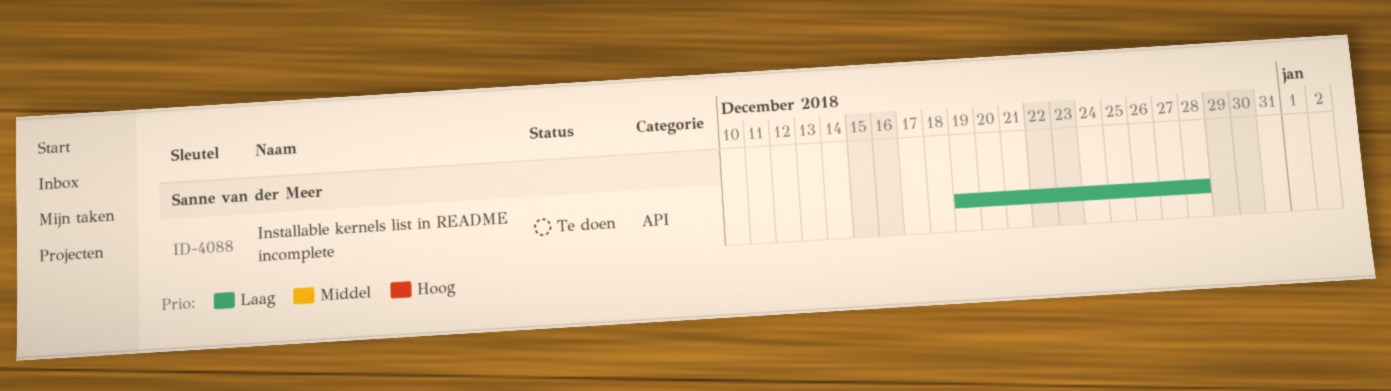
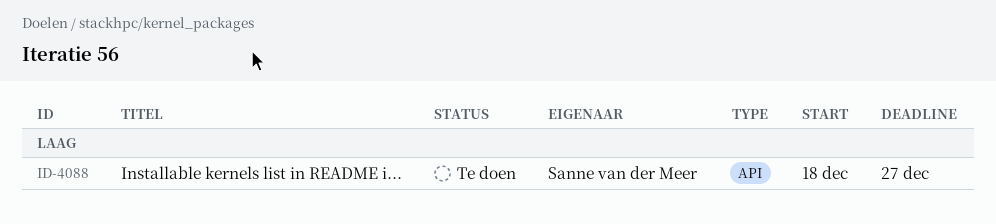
ID-4088, start: Dec 19 -> Dec 18
ID-4088, due: Dec 28 -> Dec 27

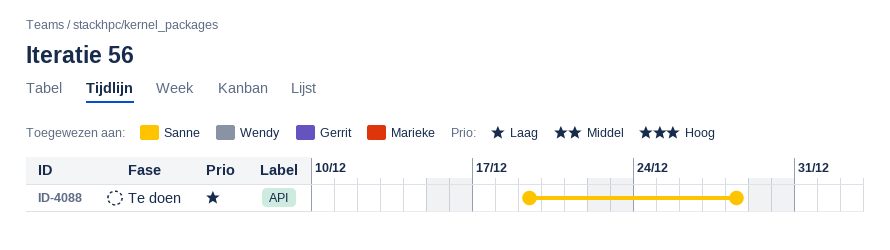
ID-4088, start: Dec 18 -> Dec 19
ID-4088, due: Dec 27 -> Dec 28

